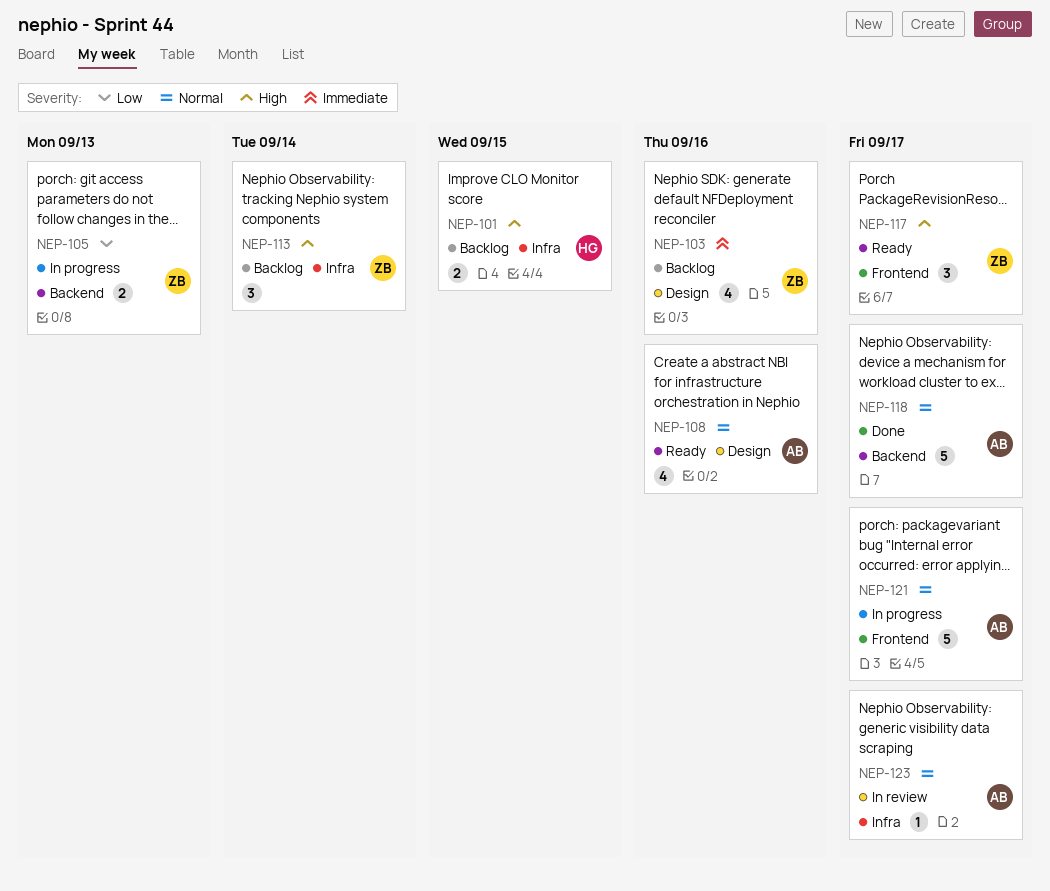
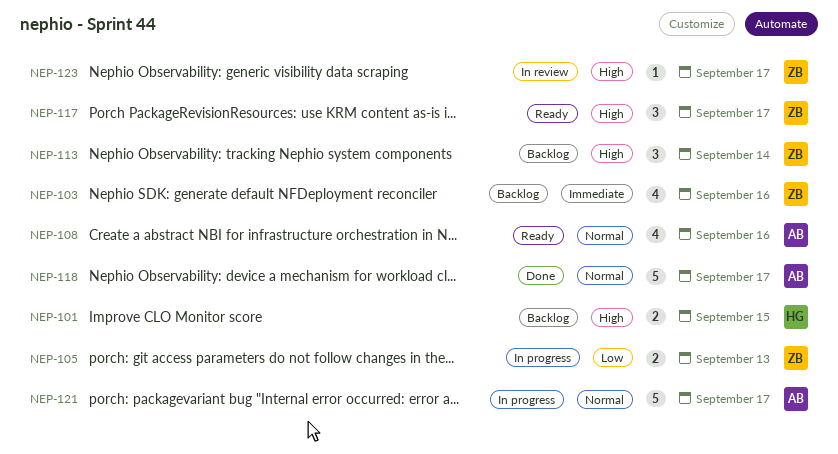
NEP-123, owner: AB -> ZB
NEP-123, priority: Normal -> High

